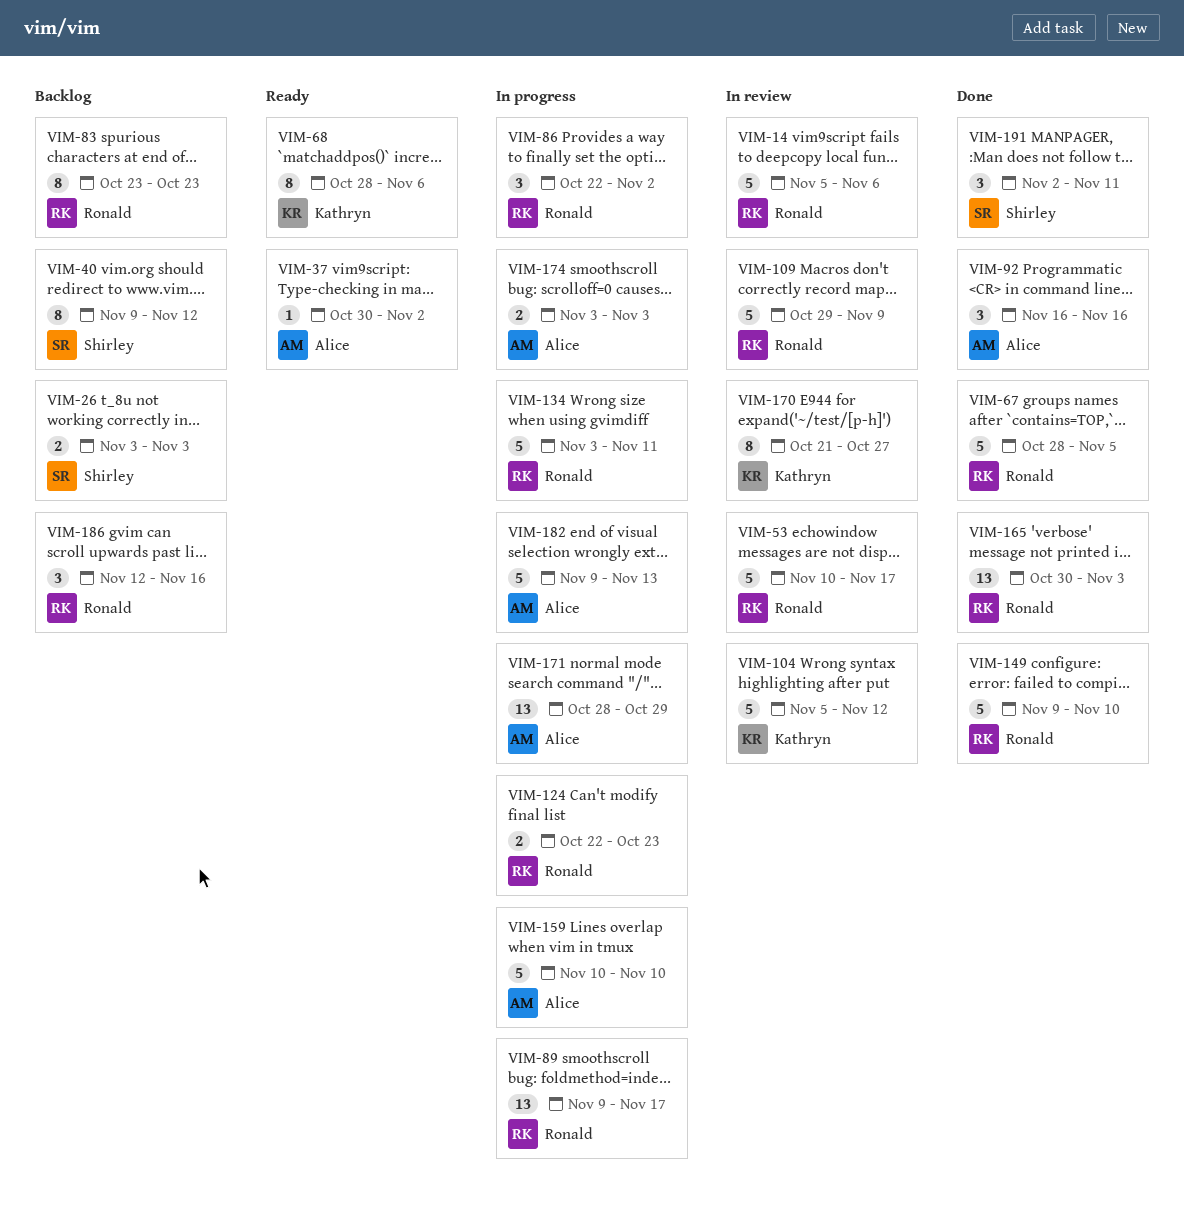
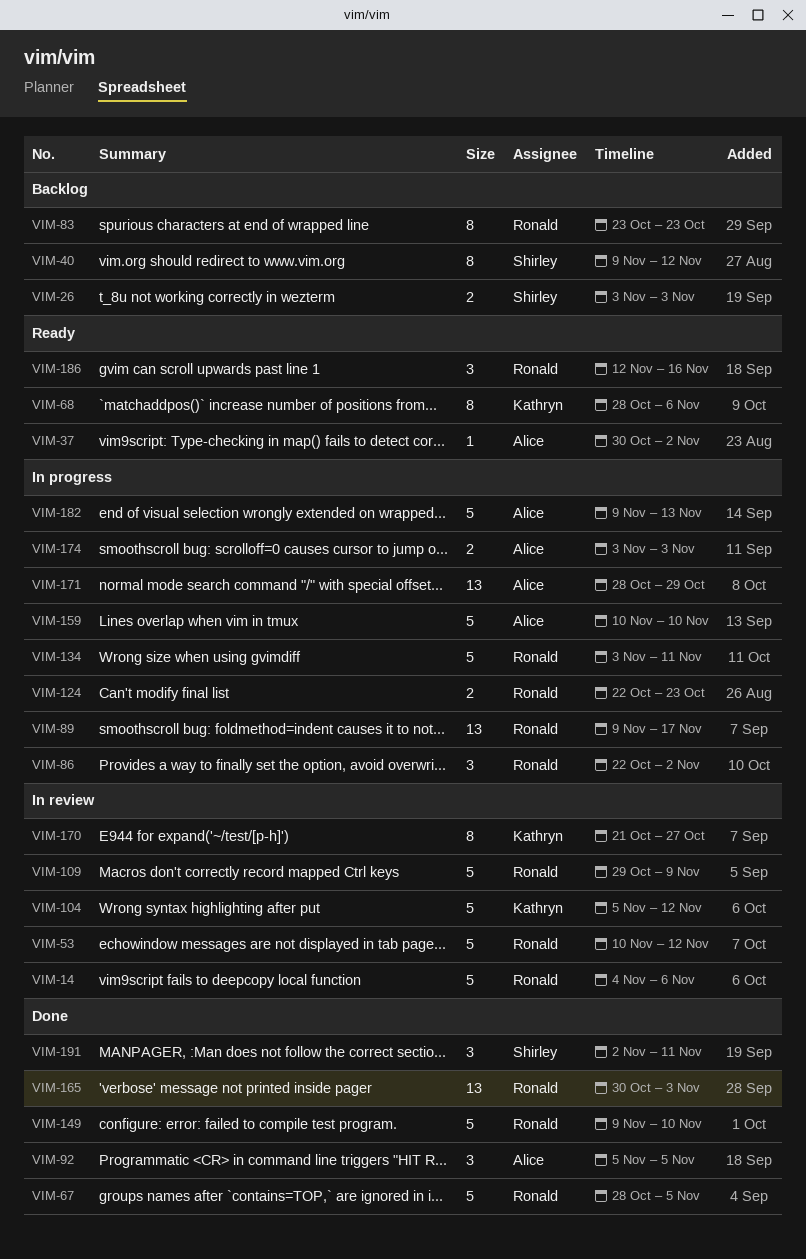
VIM-14, start: Nov 5 -> Nov 4
VIM-53, due: Nov 17 -> Nov 12
VIM-92, start: Nov 16 -> Nov 5
VIM-92, due: Nov 16 -> Nov 5
VIM-186, status: Backlog -> Ready

